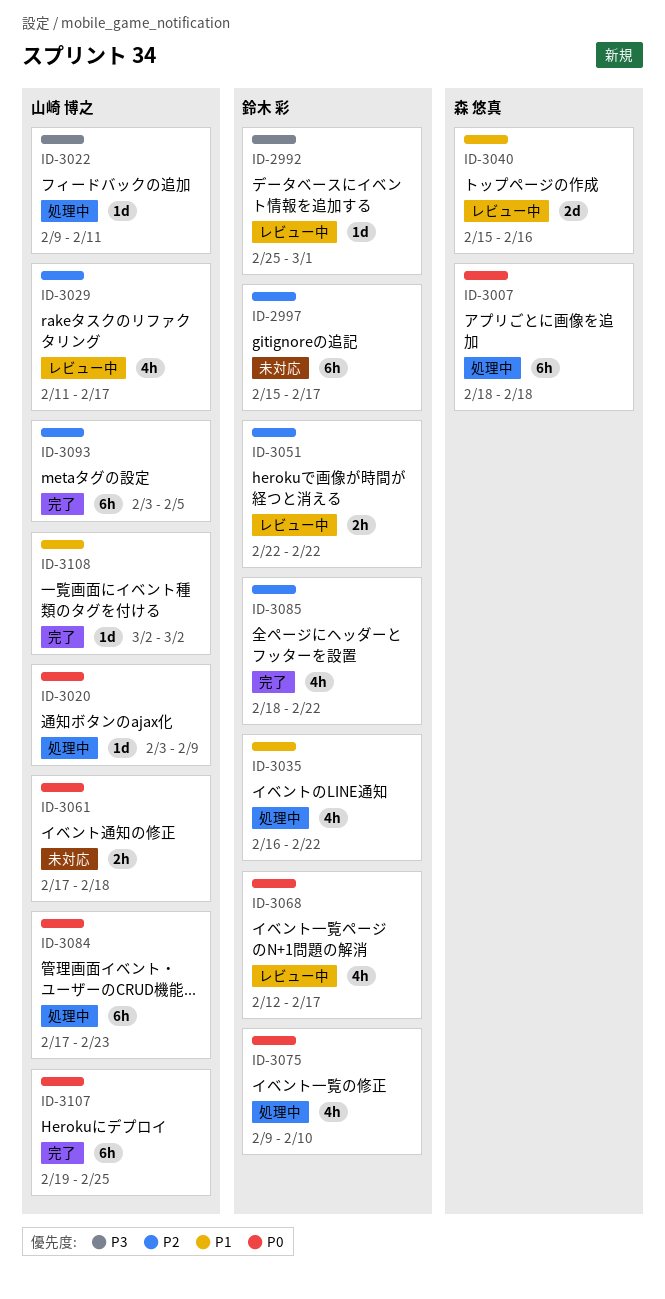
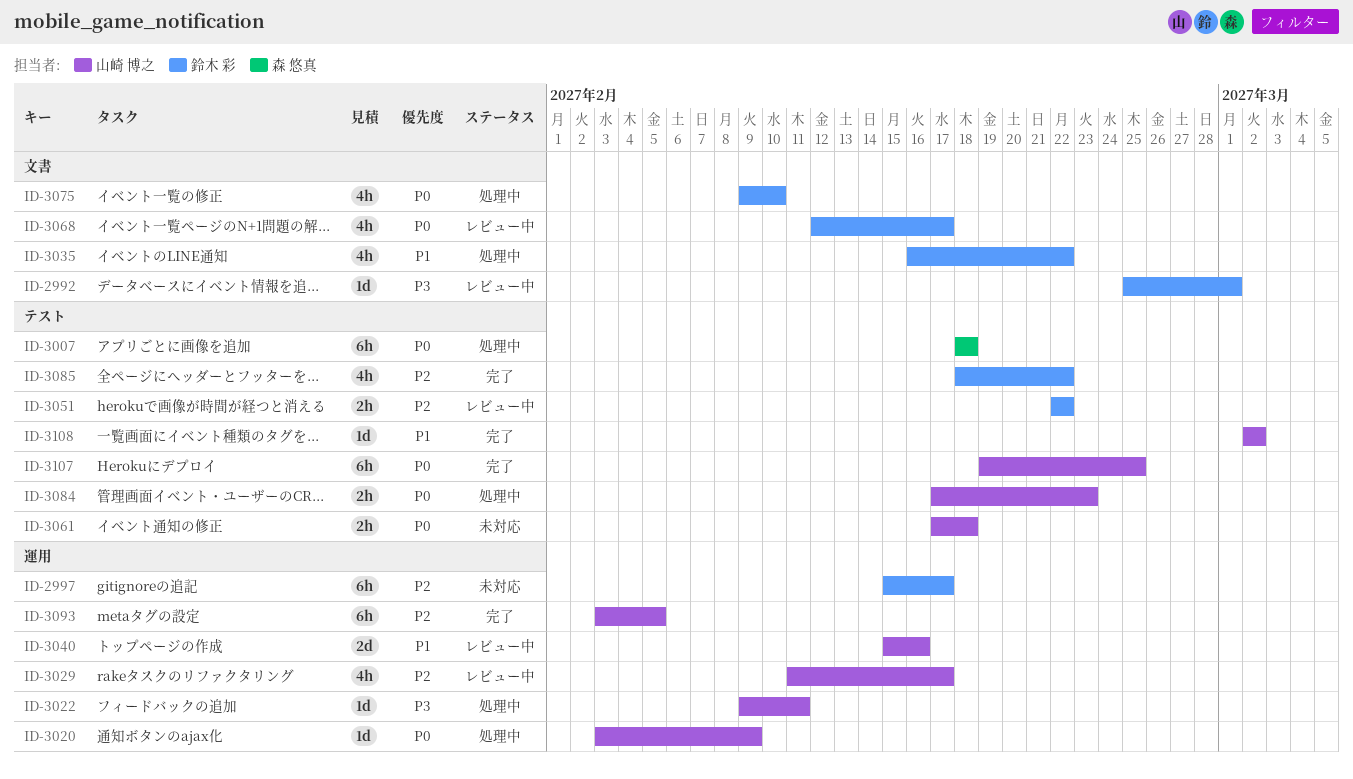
ID-3040, owner: 森 悠真 -> 山崎 博之
ID-3084, estimate: 6h -> 2h

